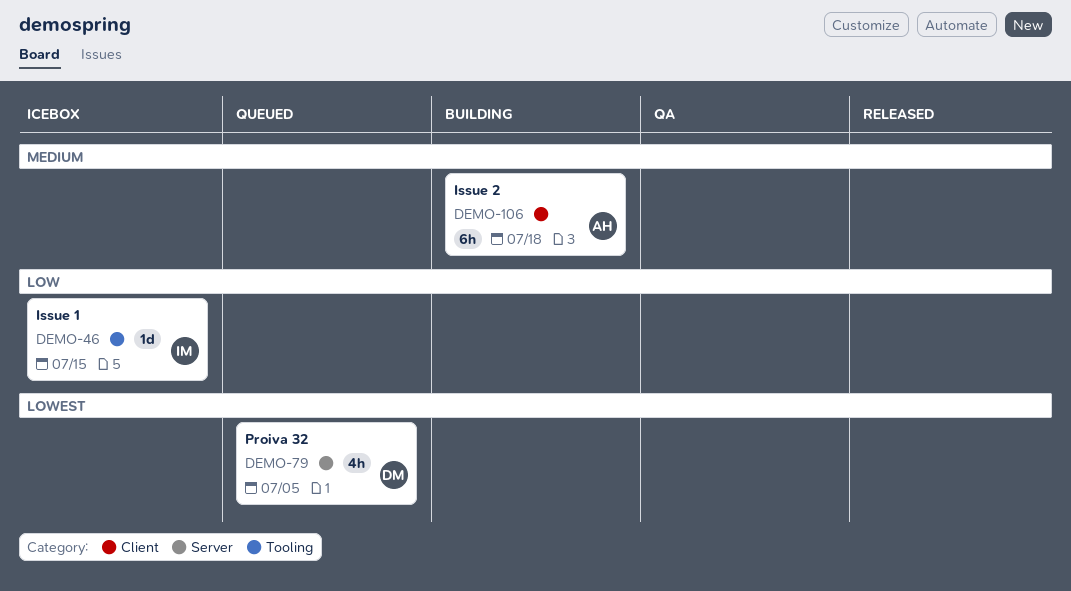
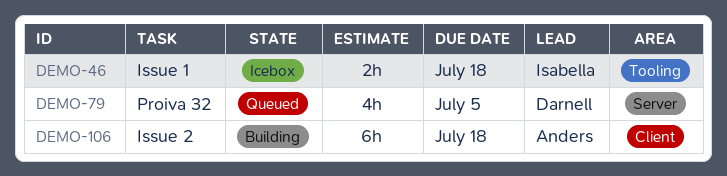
DEMO-46, estimate: 1d -> 2h
DEMO-46, due: Jul 15 -> Jul 18

